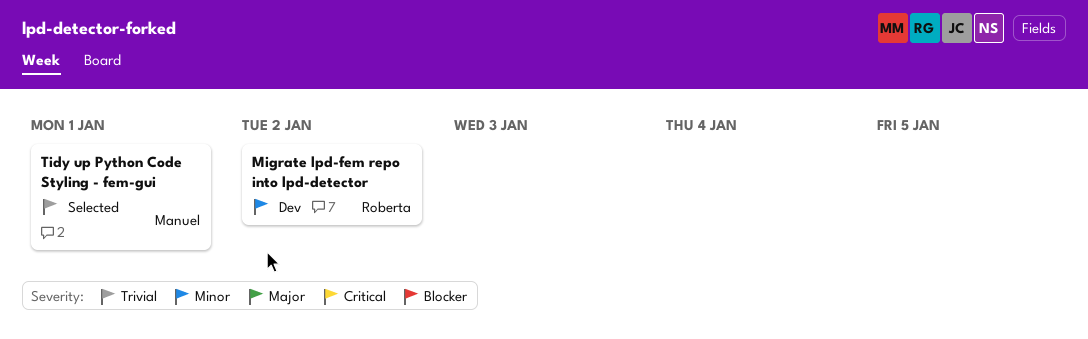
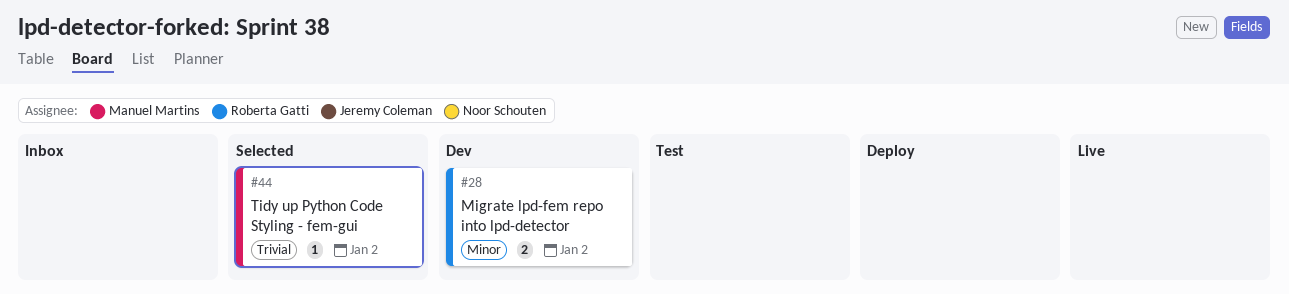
Tidy up Python Code Styling - fem-gui, due: Jan 1 -> Jan 2

